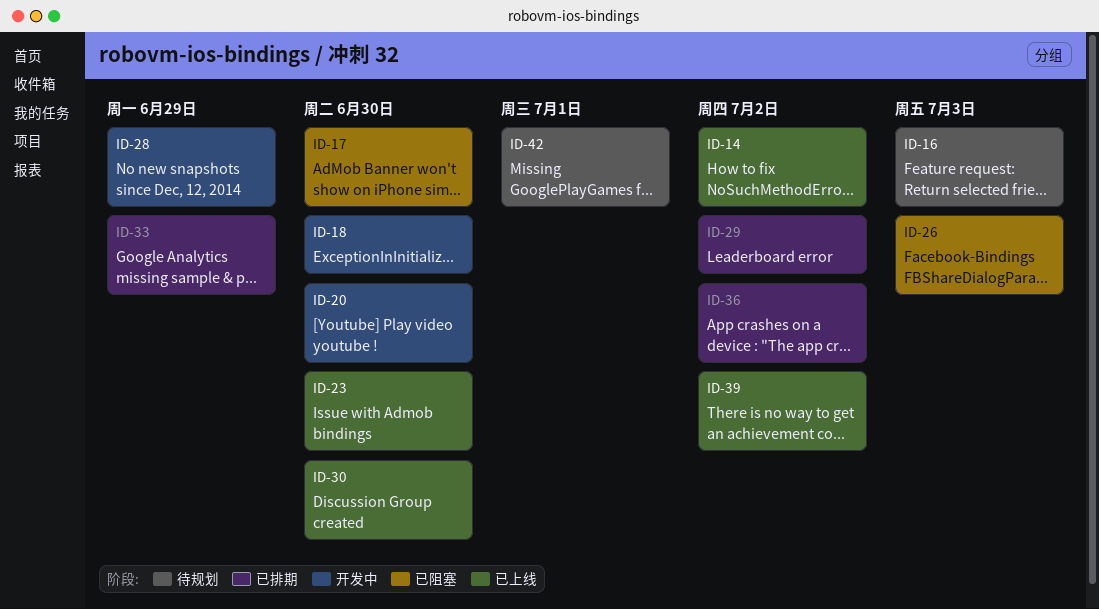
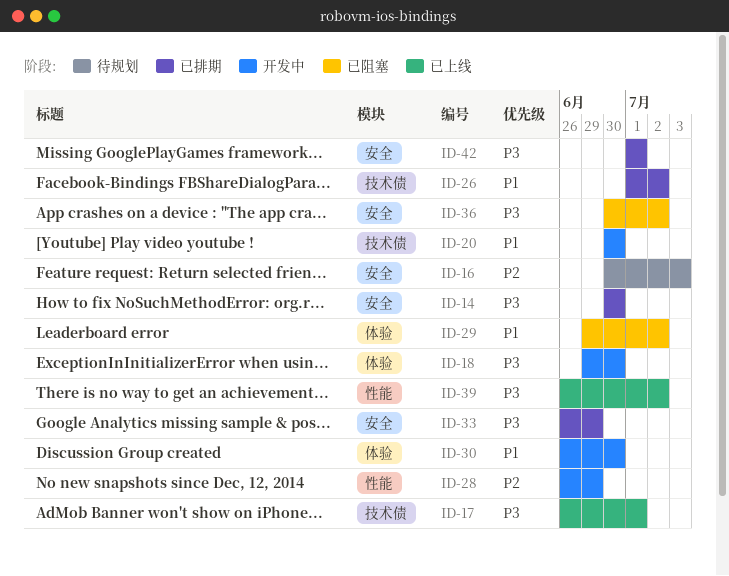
ID-14, status: 已上线 -> 已排期
ID-14, due: Jul 2 -> Jun 30
ID-17, status: 已阻塞 -> 已上线
ID-17, due: Jun 30 -> Jul 1
ID-23: present -> none
ID-26, status: 已阻塞 -> 已排期
ID-26, due: Jul 3 -> Jul 2
ID-29, status: 已排期 -> 已阻塞
ID-30, status: 已上线 -> 开发中
ID-36, status: 已排期 -> 已阻塞
ID-42, status: 待规划 -> 已排期

